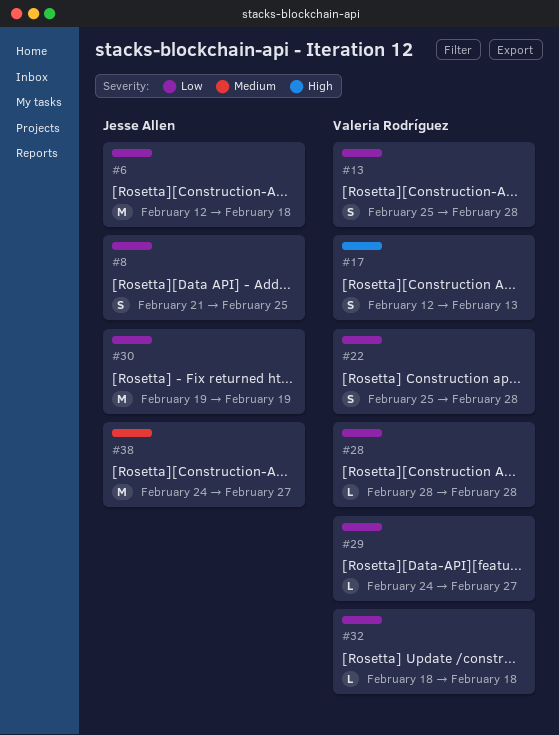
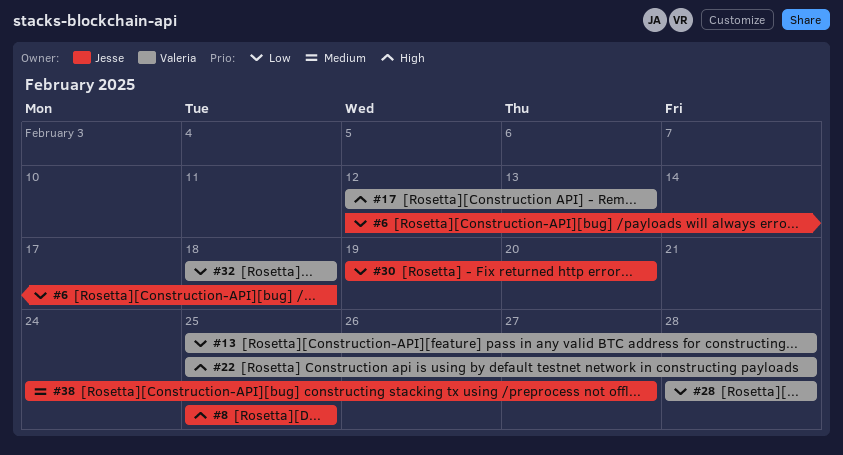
#8, priority: Low -> High
#8, start: Feb 21 -> Feb 25
#22, priority: Low -> High
#29: present -> none
#30, due: Feb 19 -> Feb 20

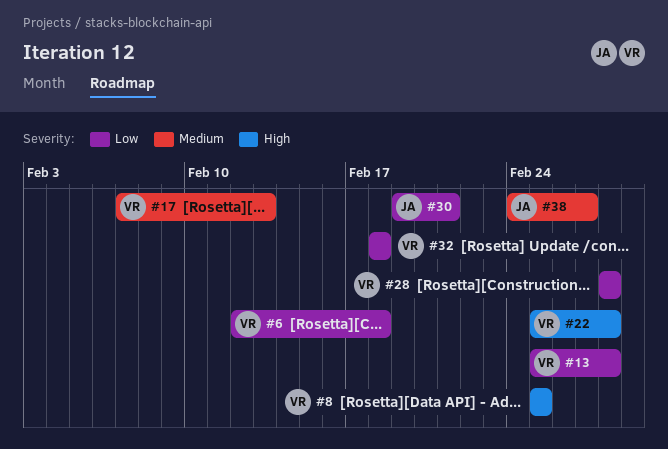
#6, owner: Jesse -> Valeria
#8, owner: Jesse -> Valeria
#17, priority: High -> Medium
#17, start: Feb 12 -> Feb 7
#30, due: Feb 20 -> Feb 21

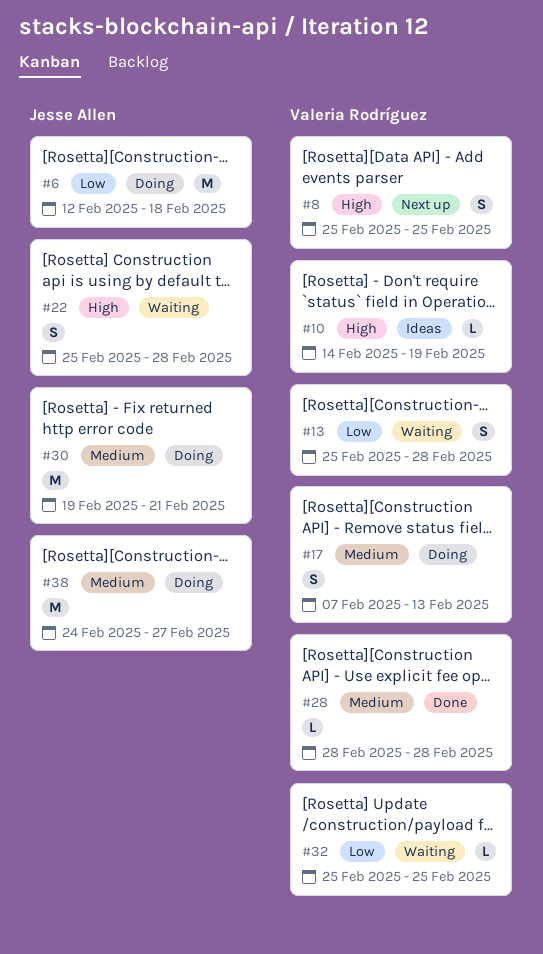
#6, owner: Valeria Rodríguez -> Jesse Allen
#10: none -> present
#22, owner: Valeria Rodríguez -> Jesse Allen
#28, priority: Low -> Medium
#30, priority: Low -> Medium
#32, start: Feb 18 -> Feb 25
#32, due: Feb 18 -> Feb 25

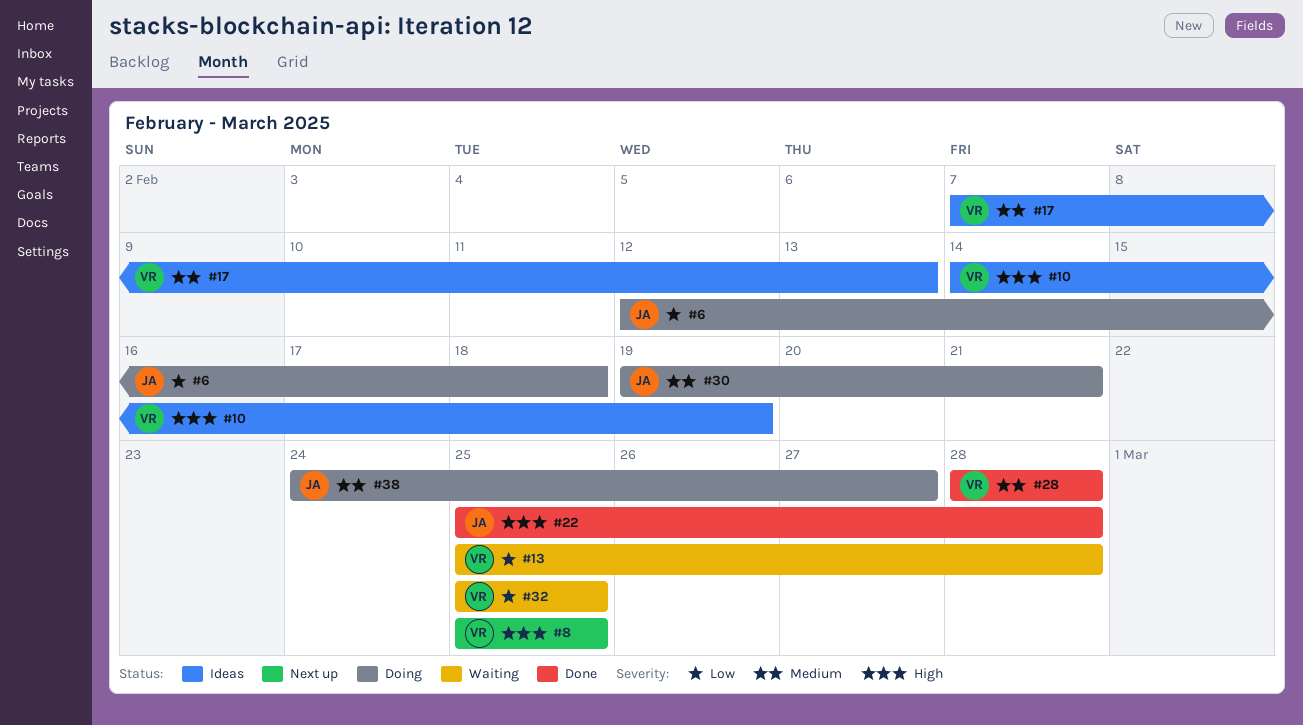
#17, status: Doing -> Ideas
#22, status: Waiting -> Done

